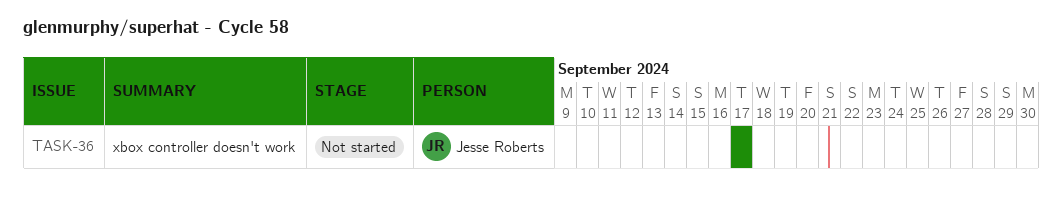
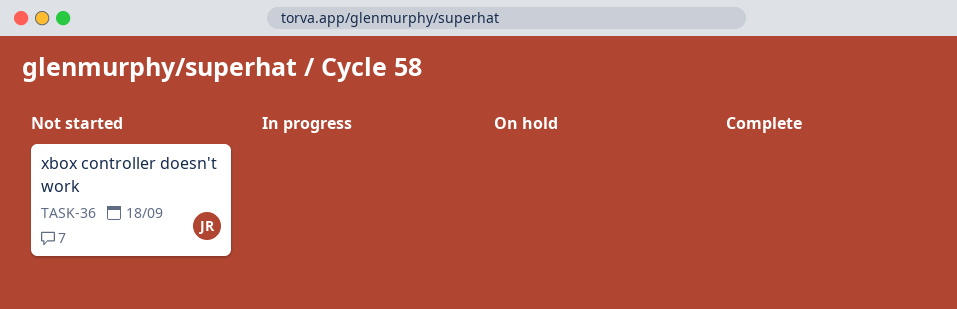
TASK-36, due: Sep 17 -> Sep 18

